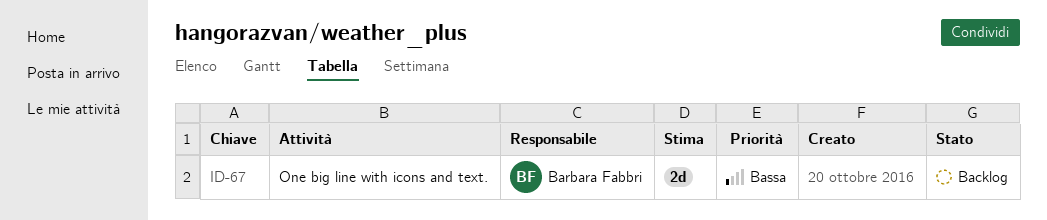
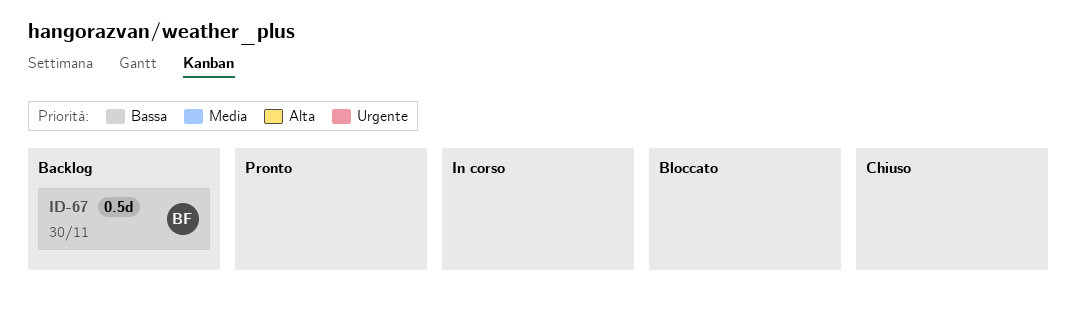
ID-67, estimate: 2d -> 0.5d

